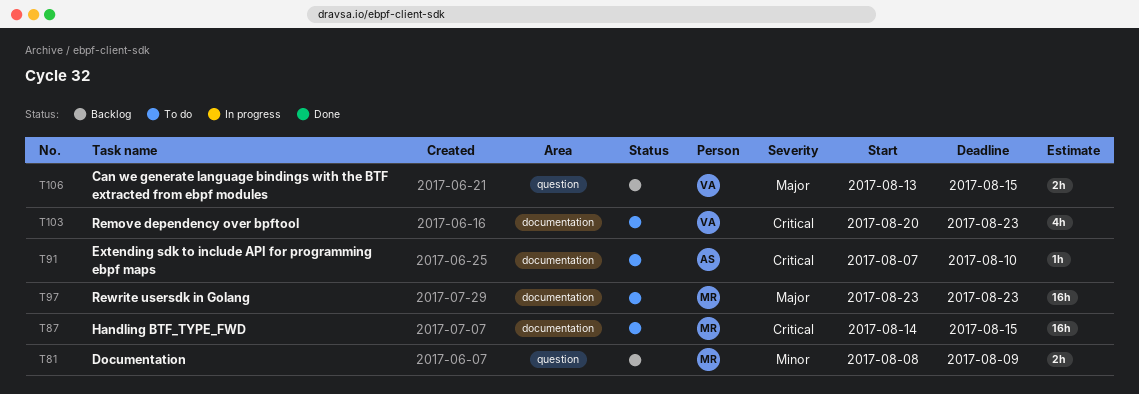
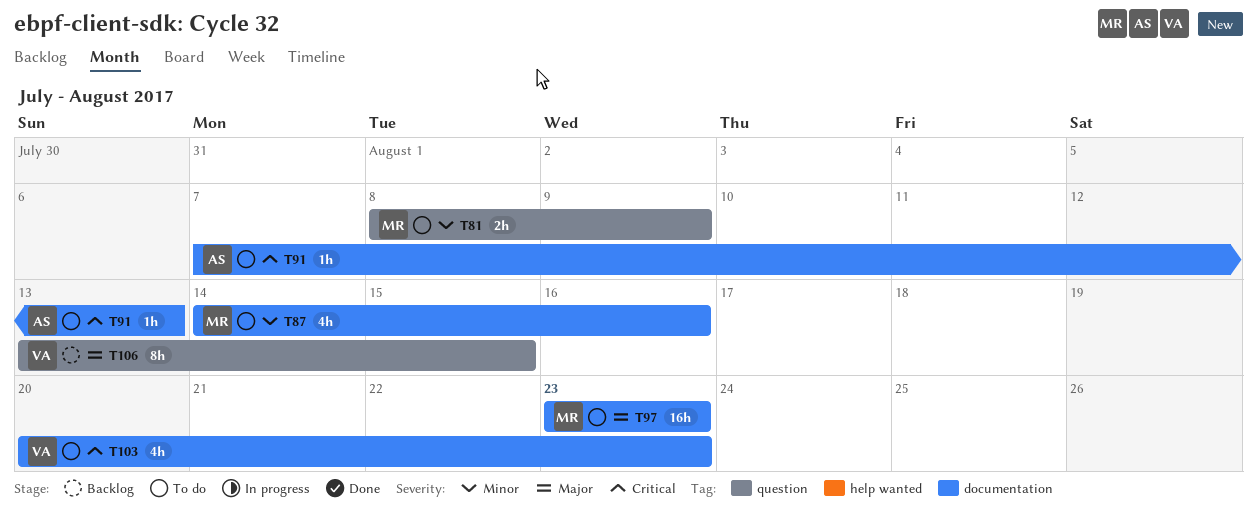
T81, status: Backlog -> To do
T87, priority: Critical -> Minor
T87, estimate: 16h -> 4h
T87, due: Aug 15 -> Aug 16
T91, due: Aug 10 -> Aug 13
T106, estimate: 2h -> 8h

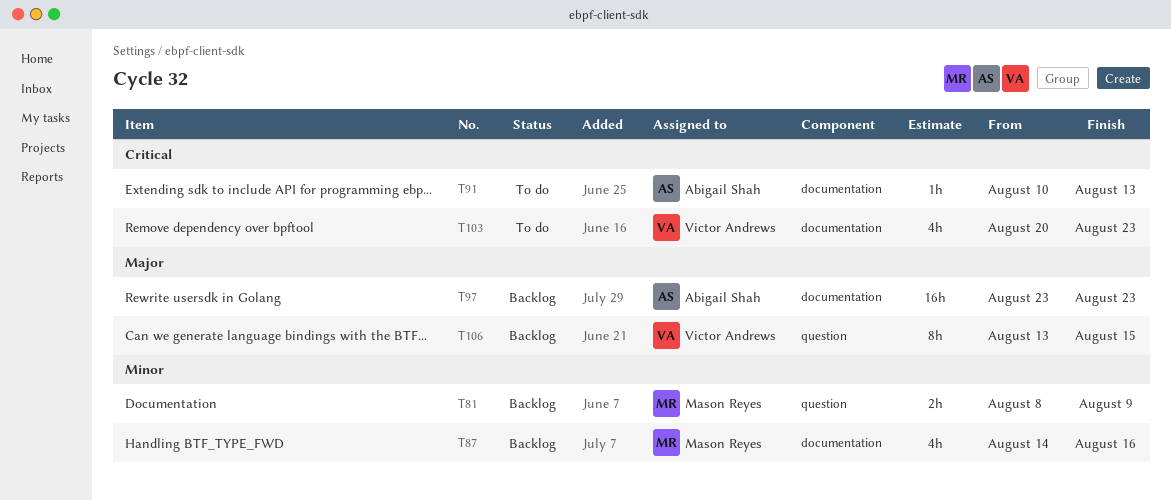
T81, status: To do -> Backlog
T87, status: To do -> Backlog
T91, start: Aug 7 -> Aug 10
T97, status: To do -> Backlog
T97, owner: Mason Reyes -> Abigail Shah

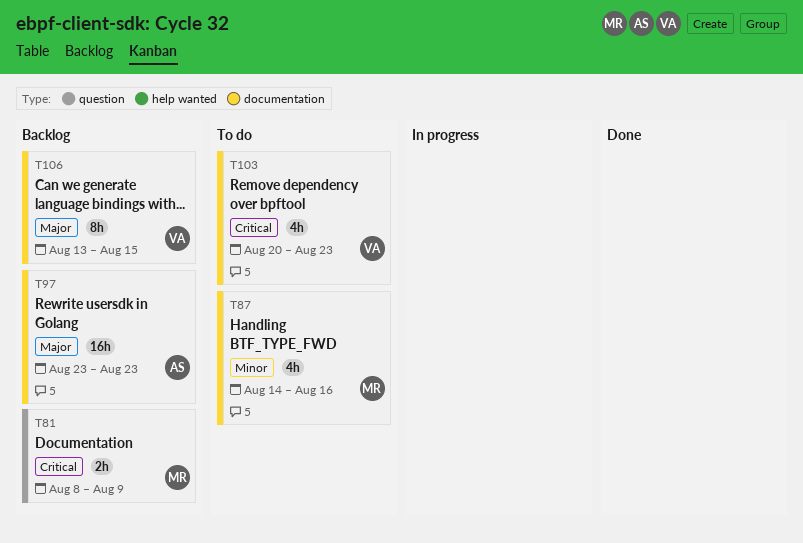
T81, priority: Minor -> Critical
T87, status: Backlog -> To do
T91: present -> none
T106, label: question -> documentation

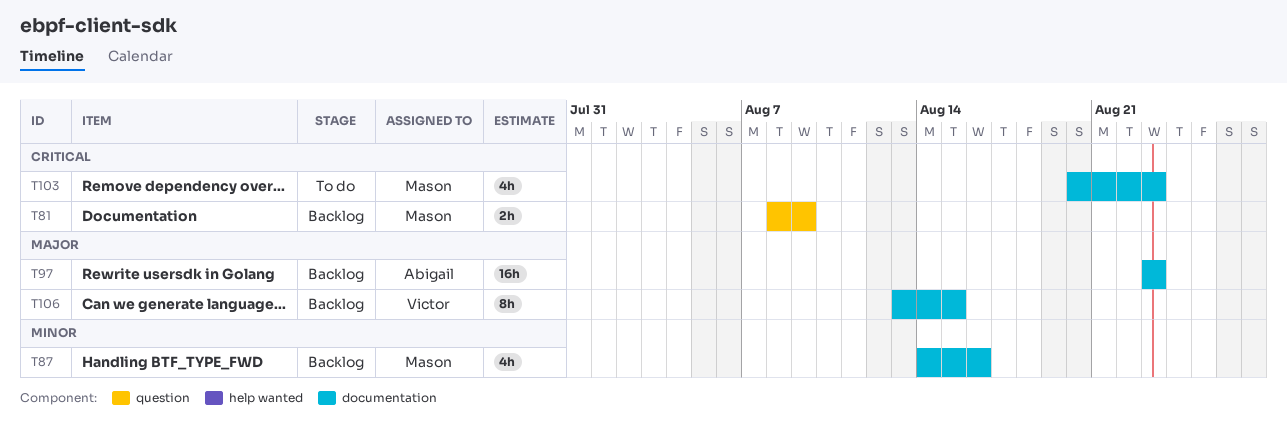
T87, status: To do -> Backlog
T103, owner: Victor -> Mason

